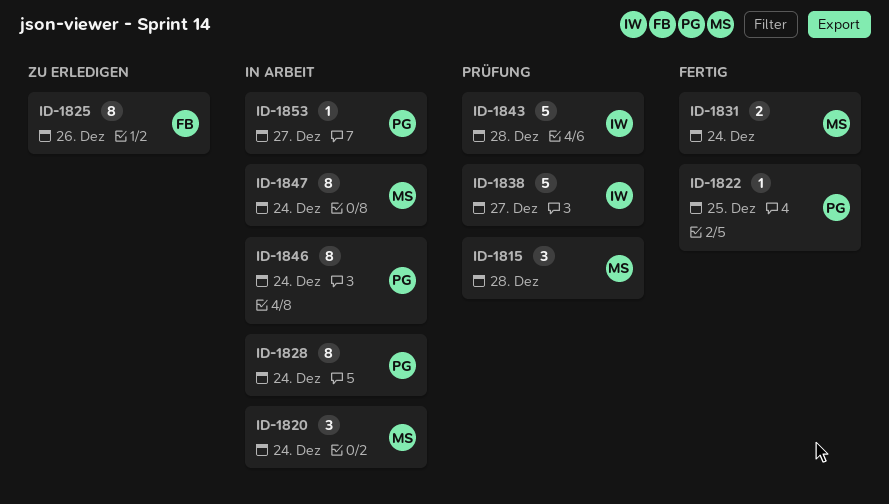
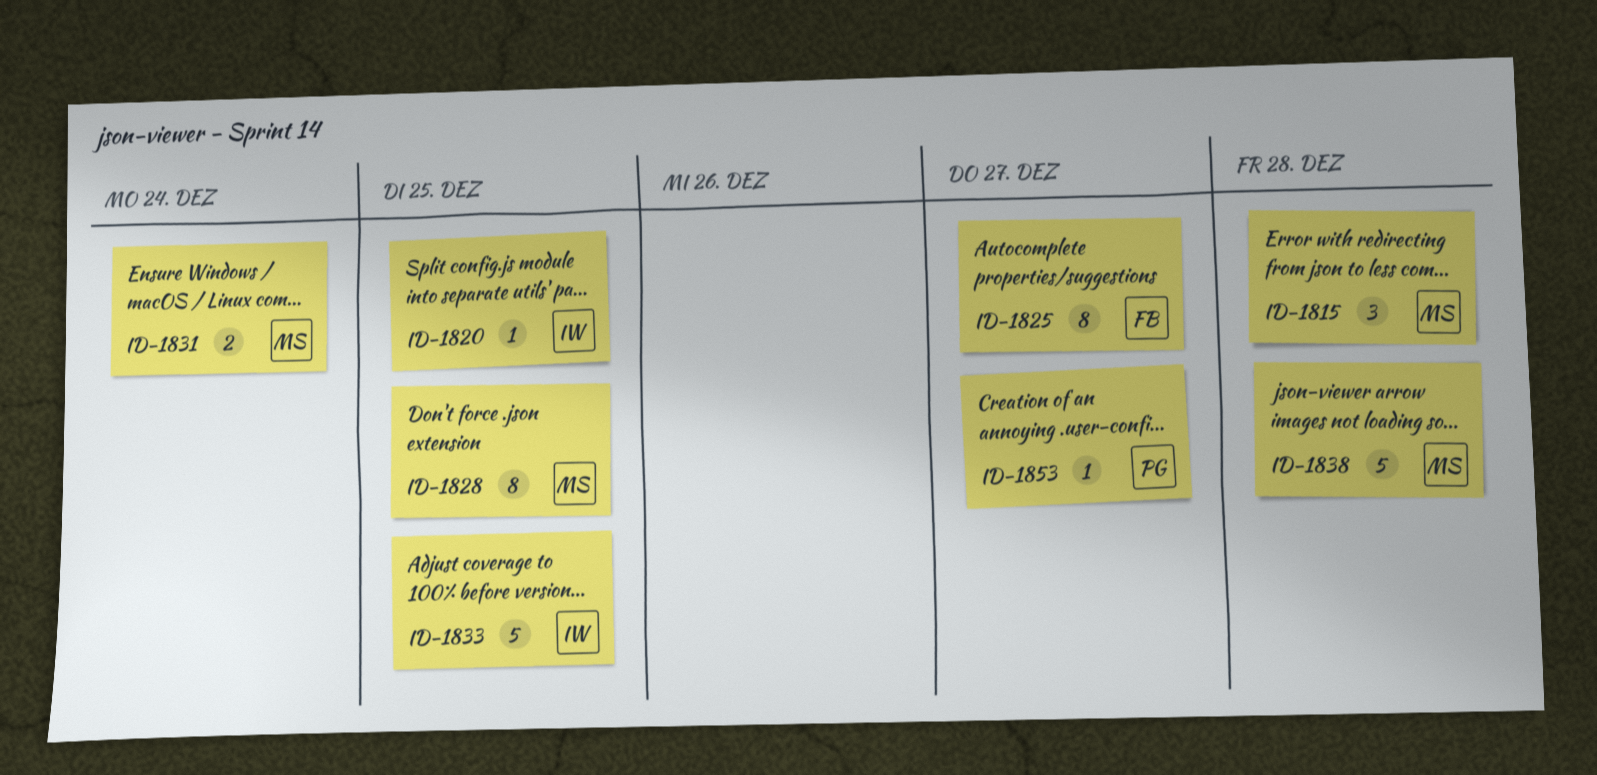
ID-1820, owner: MS -> IW
ID-1820, estimate: 3 -> 1
ID-1820, due: Dec 24 -> Dec 25
ID-1822: present -> none
ID-1825, due: Dec 26 -> Dec 27
ID-1828, owner: PG -> MS
ID-1828, due: Dec 24 -> Dec 25
ID-1833: none -> present
ID-1838, owner: IW -> MS
ID-1838, due: Dec 27 -> Dec 28
ID-1843: present -> none
ID-1846: present -> none
ID-1847: present -> none

